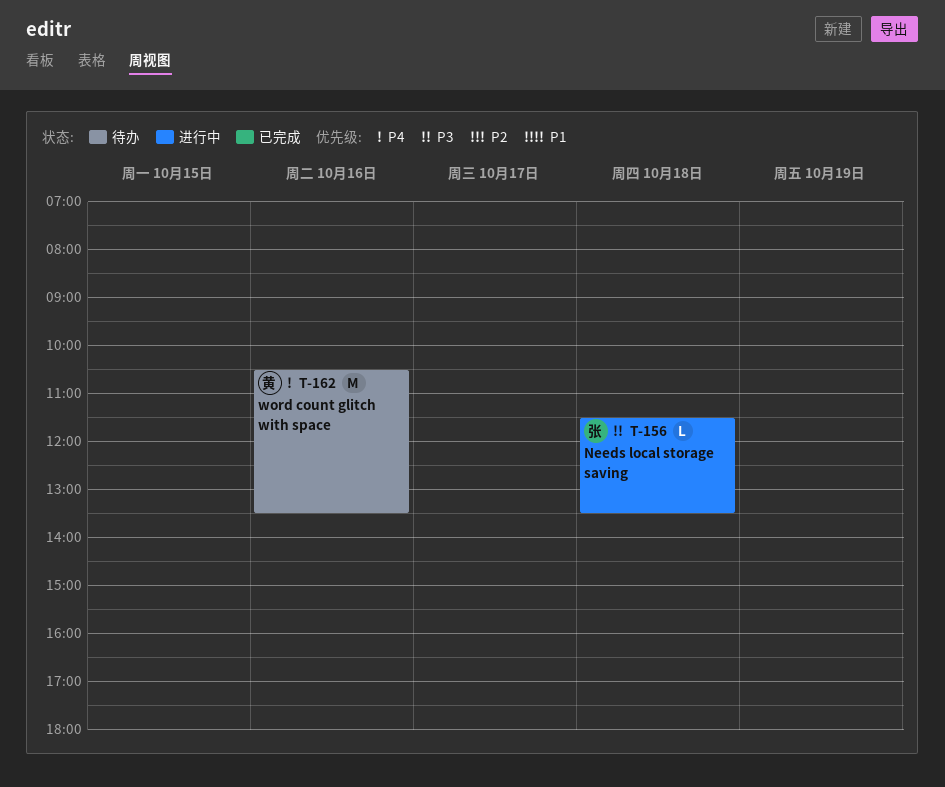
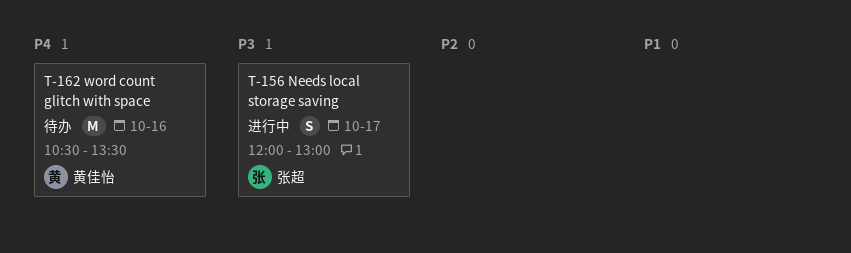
T-156, estimate: L -> S
T-156, day: Oct 18 -> Oct 17
T-156, begins: 11:30 -> 12:00
T-156, ends: 13:30 -> 13:00

